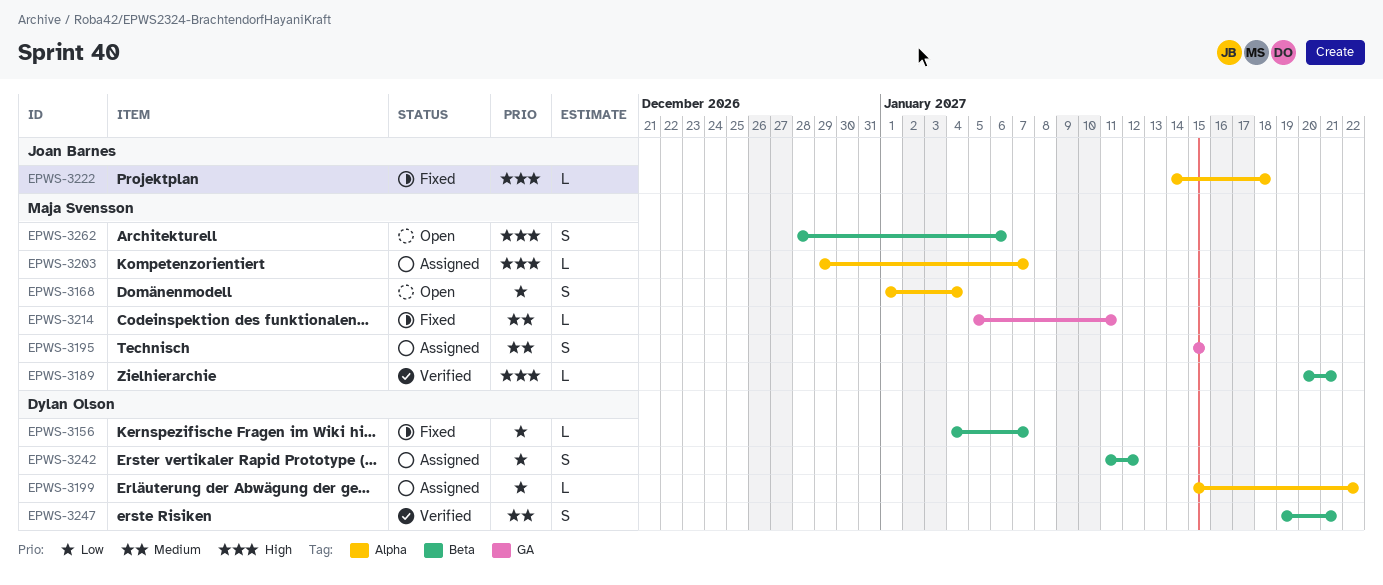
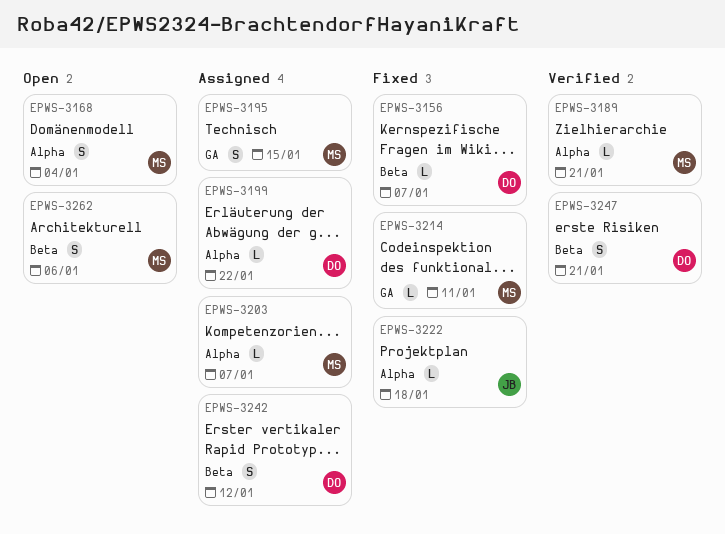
EPWS-3189, label: Beta -> Alpha

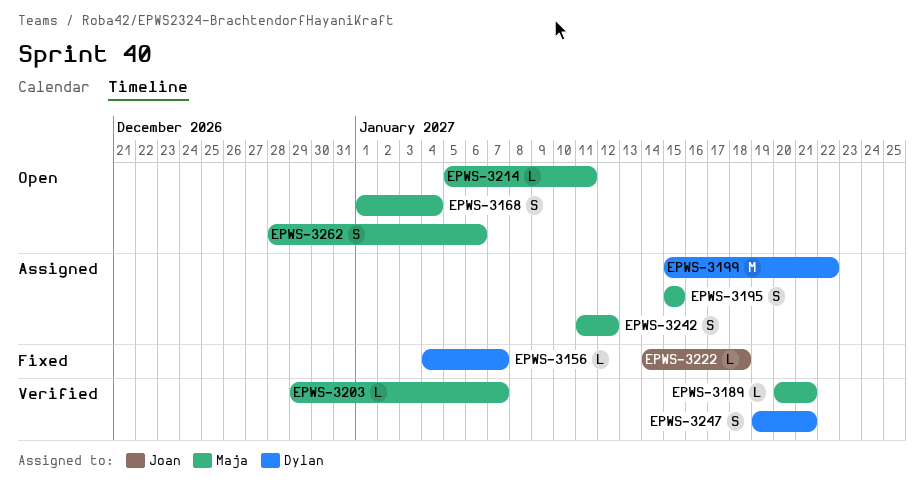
EPWS-3199, estimate: L -> M
EPWS-3203, status: Assigned -> Verified
EPWS-3214, status: Fixed -> Open
EPWS-3242, owner: Dylan -> Maja

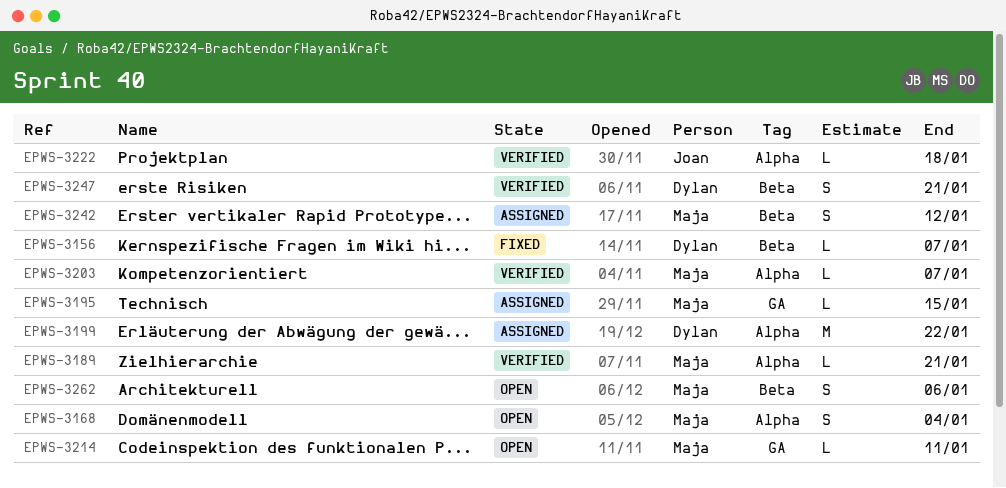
EPWS-3195, estimate: S -> L
EPWS-3222, status: Fixed -> Verified

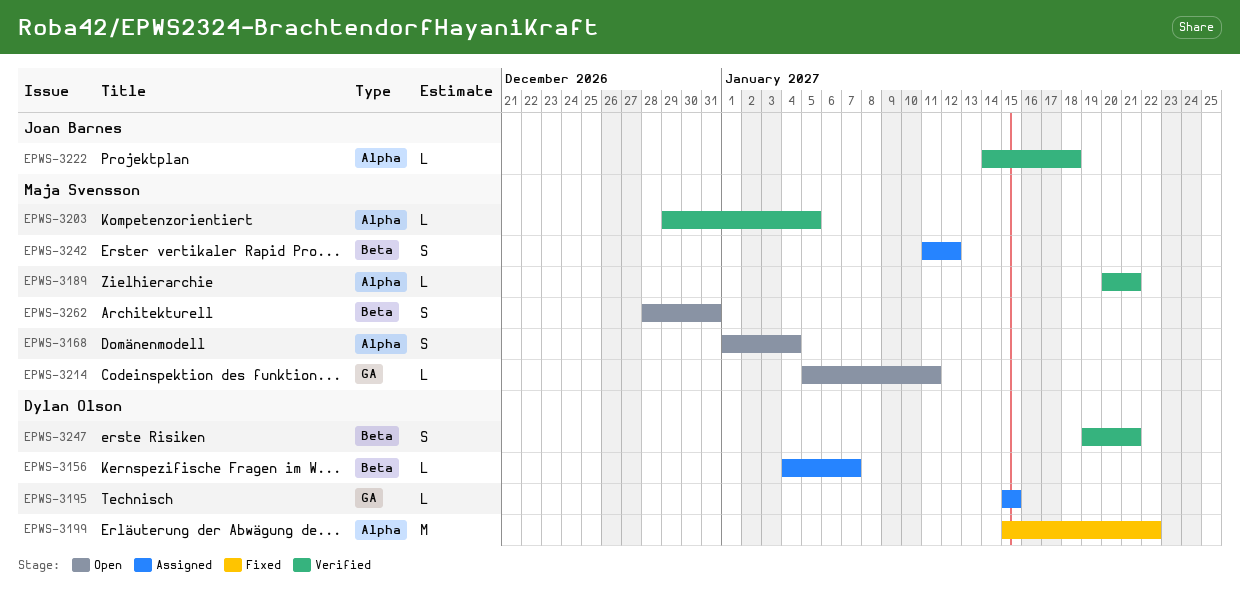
EPWS-3156, status: Fixed -> Assigned
EPWS-3195, owner: Maja Svensson -> Dylan Olson
EPWS-3199, status: Assigned -> Fixed
EPWS-3203, due: Jan 7 -> Jan 5
EPWS-3262, due: Jan 6 -> Dec 31

